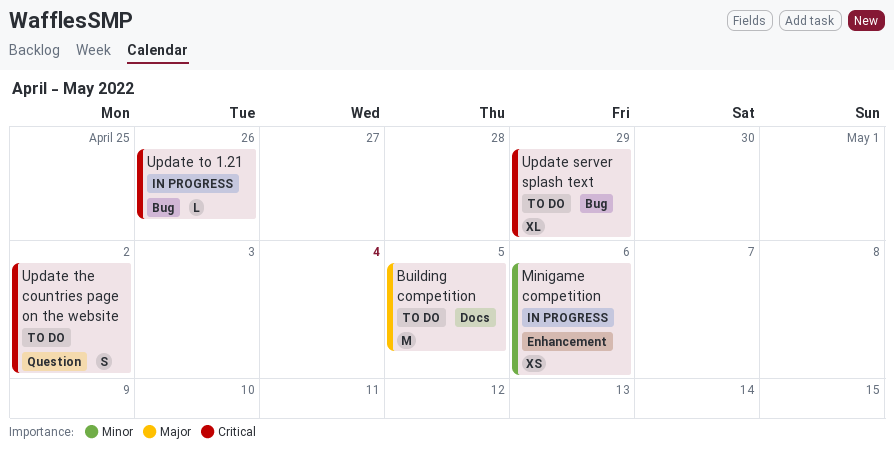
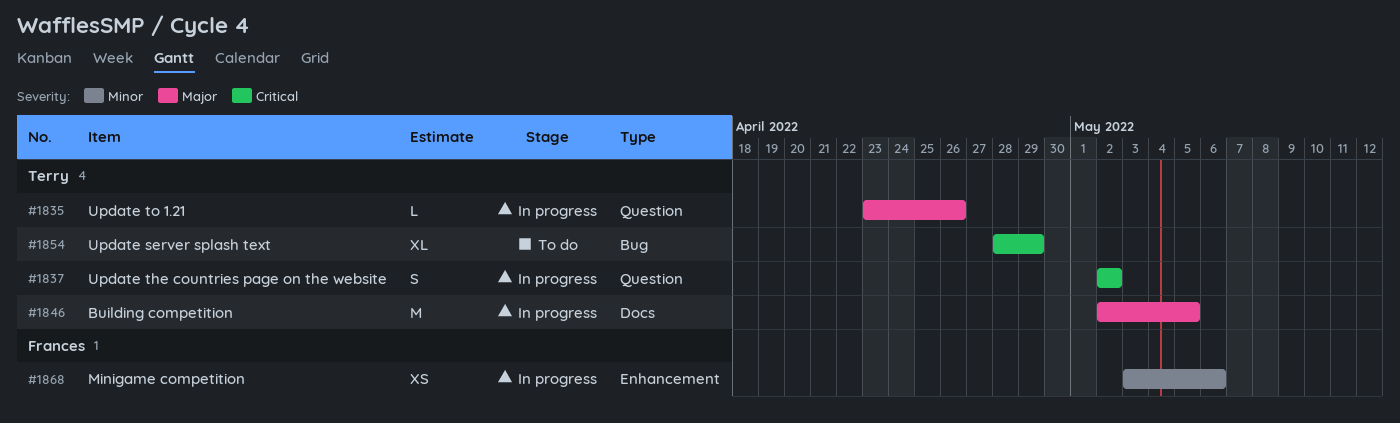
Building competition, status: To do -> In progress
Update the countries page on the website, status: To do -> In progress
Update to 1.21, priority: Critical -> Major
Update to 1.21, label: Bug -> Question

